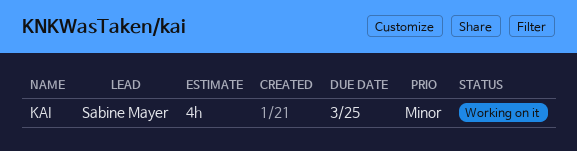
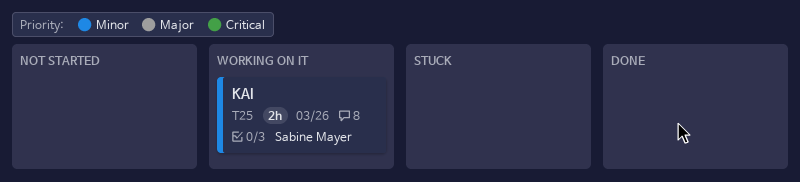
KAI, estimate: 4h -> 2h
KAI, due: Mar 25 -> Mar 26

